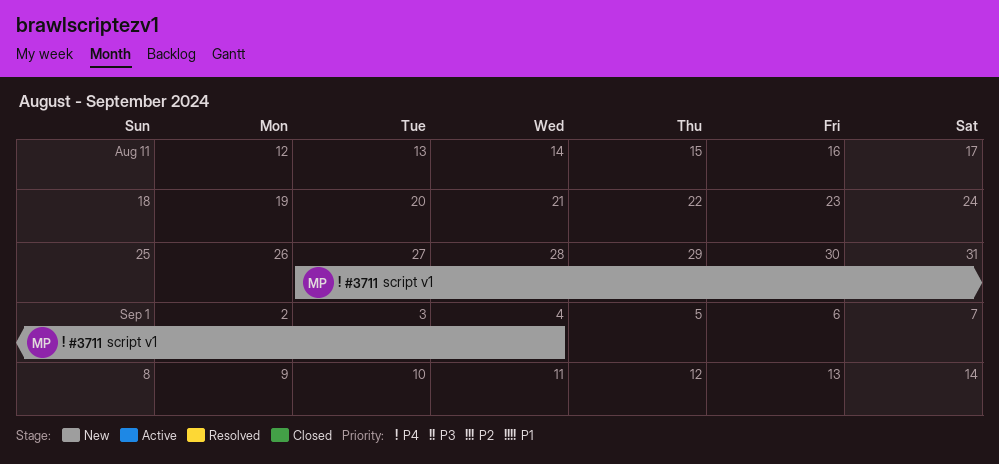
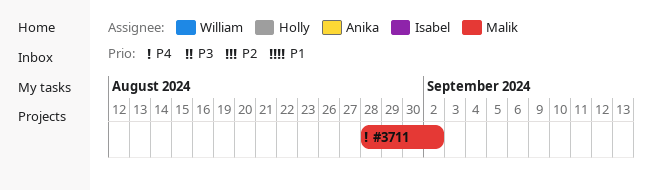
#3711, start: Aug 27 -> Aug 28
#3711, due: Sep 4 -> Sep 2

